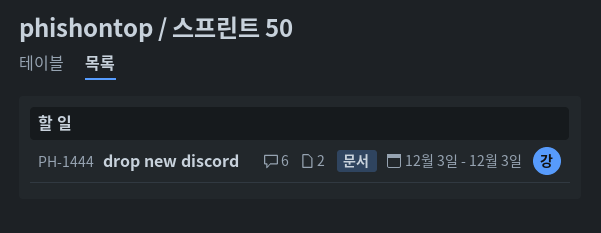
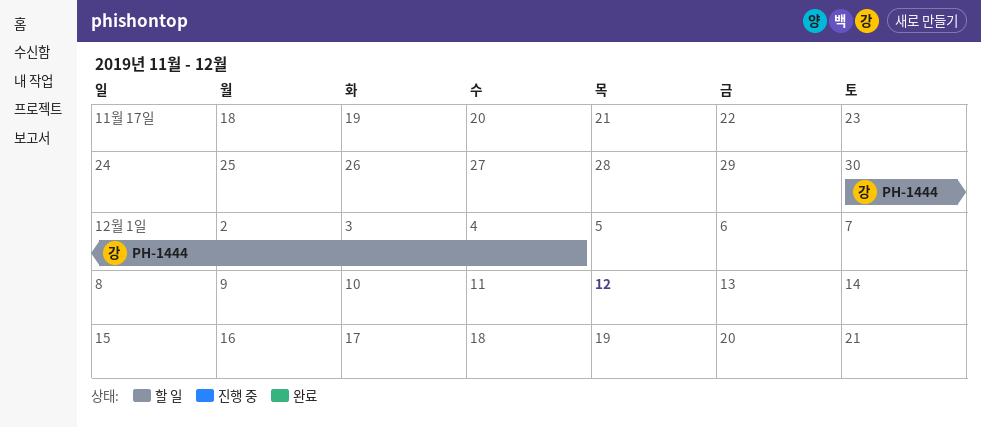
PH-1444, start: Dec 3 -> Nov 30
PH-1444, due: Dec 3 -> Dec 4

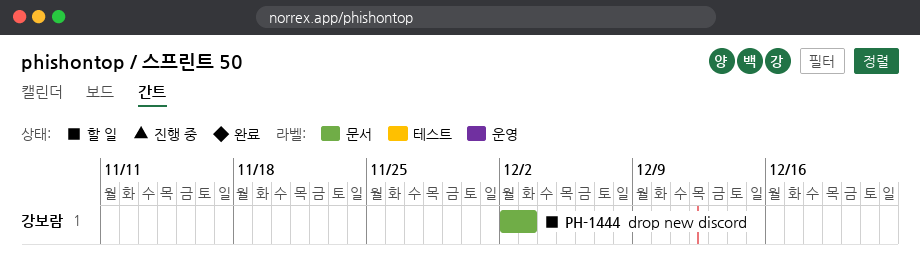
PH-1444, start: Nov 30 -> Dec 2
PH-1444, due: Dec 4 -> Dec 3

